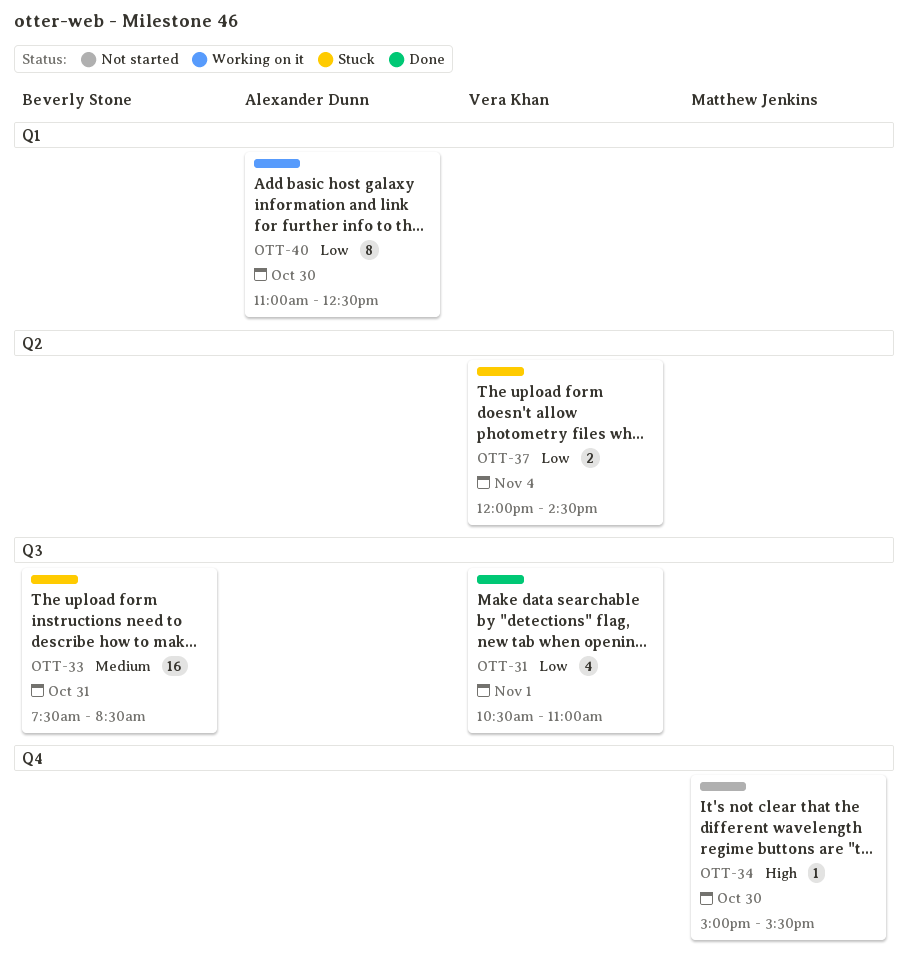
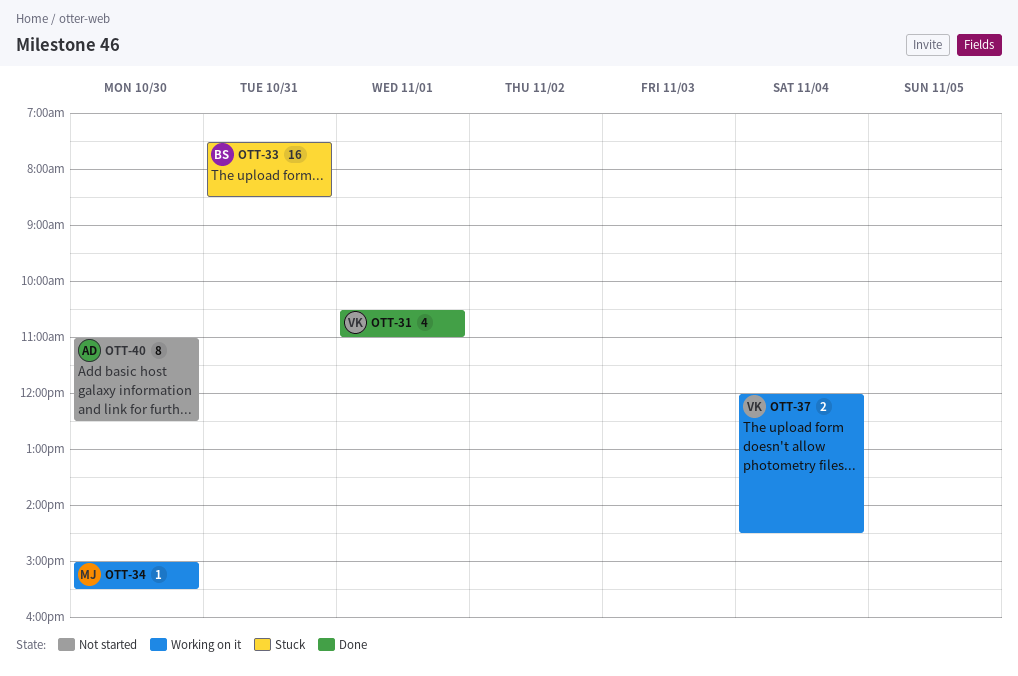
OTT-34, status: Not started -> Working on it
OTT-37, status: Stuck -> Working on it
OTT-40, status: Working on it -> Not started

